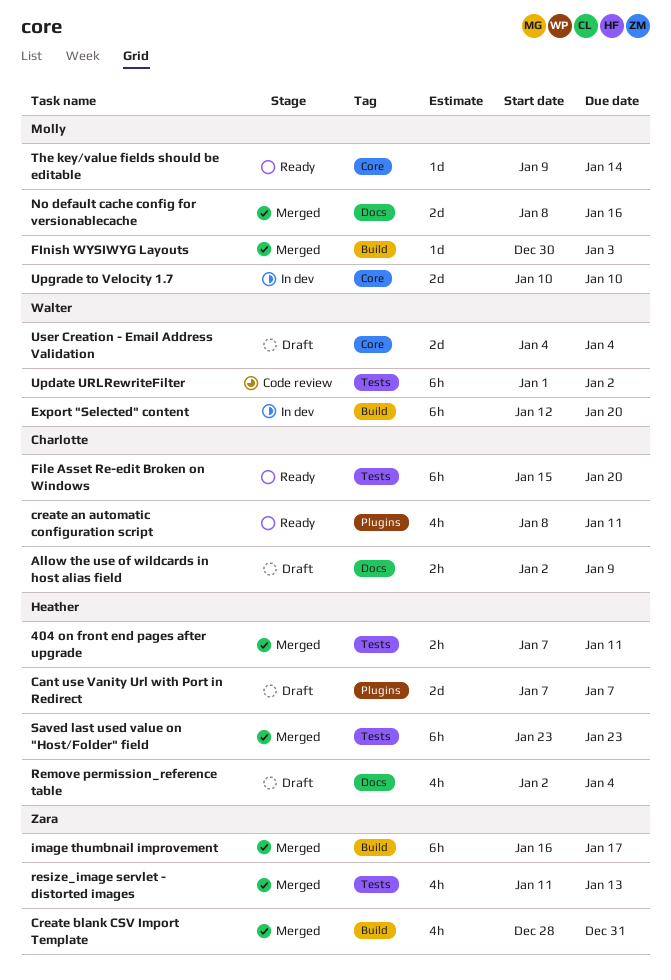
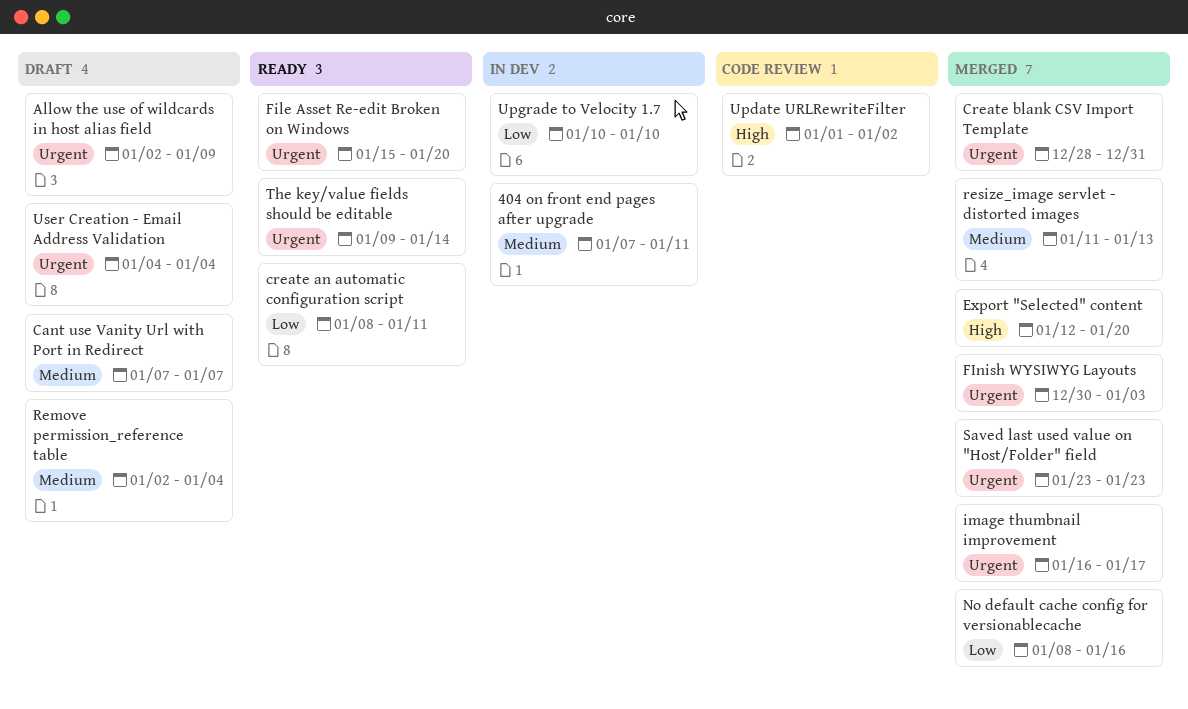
404 on front end pages after upgrade, status: Merged -> In dev
Export "Selected" content, status: In dev -> Merged

